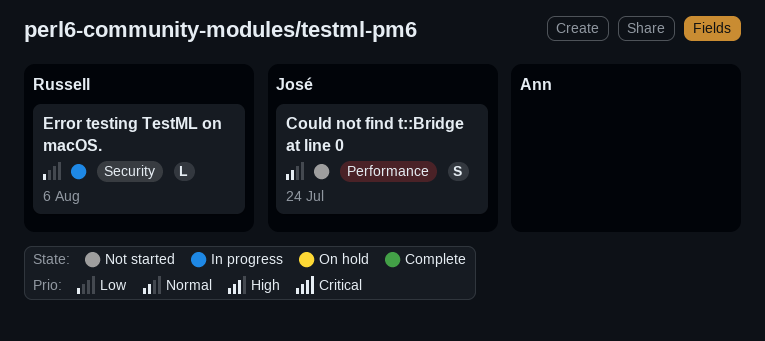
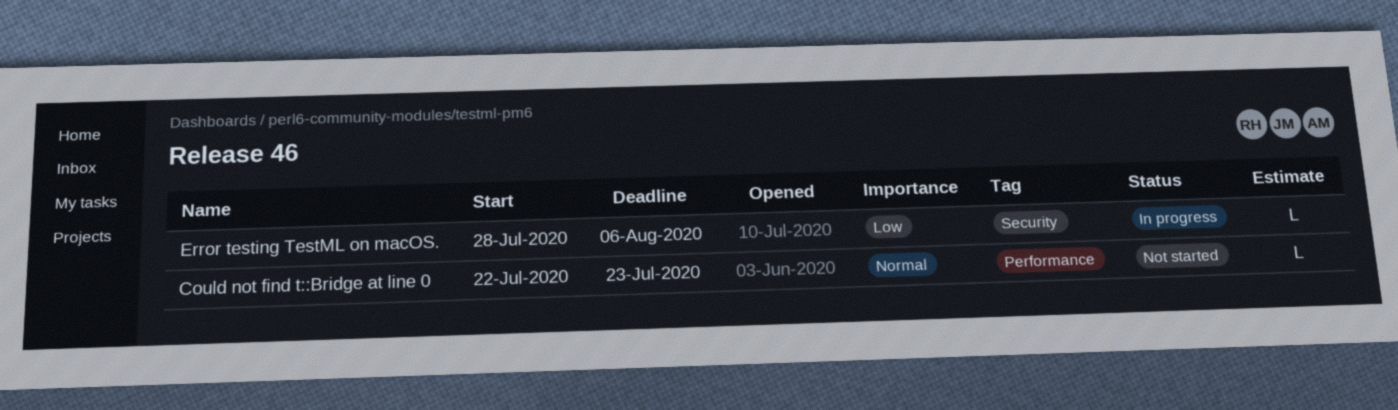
Could not find t::Bridge at line 0, estimate: S -> L
Could not find t::Bridge at line 0, due: Jul 24 -> Jul 23

